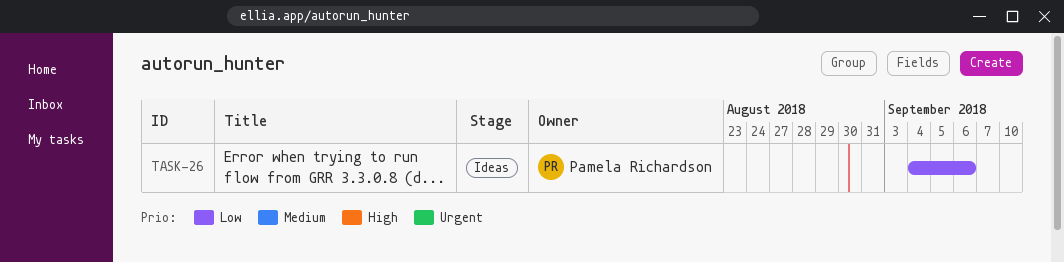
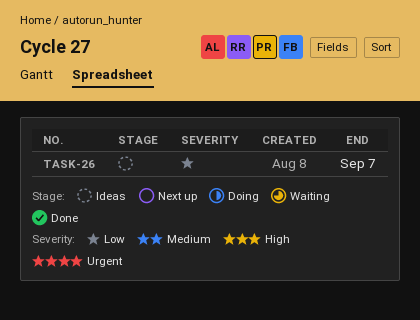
TASK-26, due: Sep 6 -> Sep 7

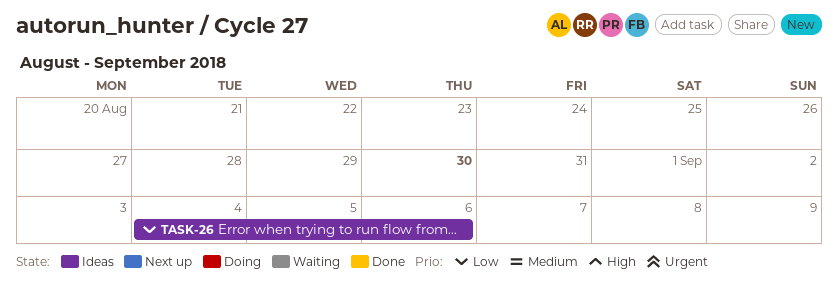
TASK-26, due: Sep 7 -> Sep 6

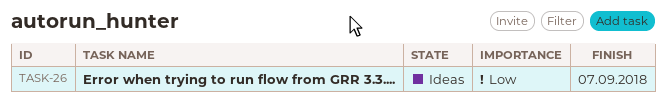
TASK-26, due: Sep 6 -> Sep 7

